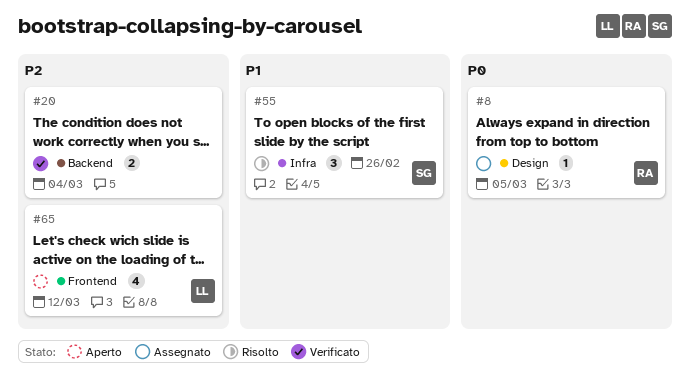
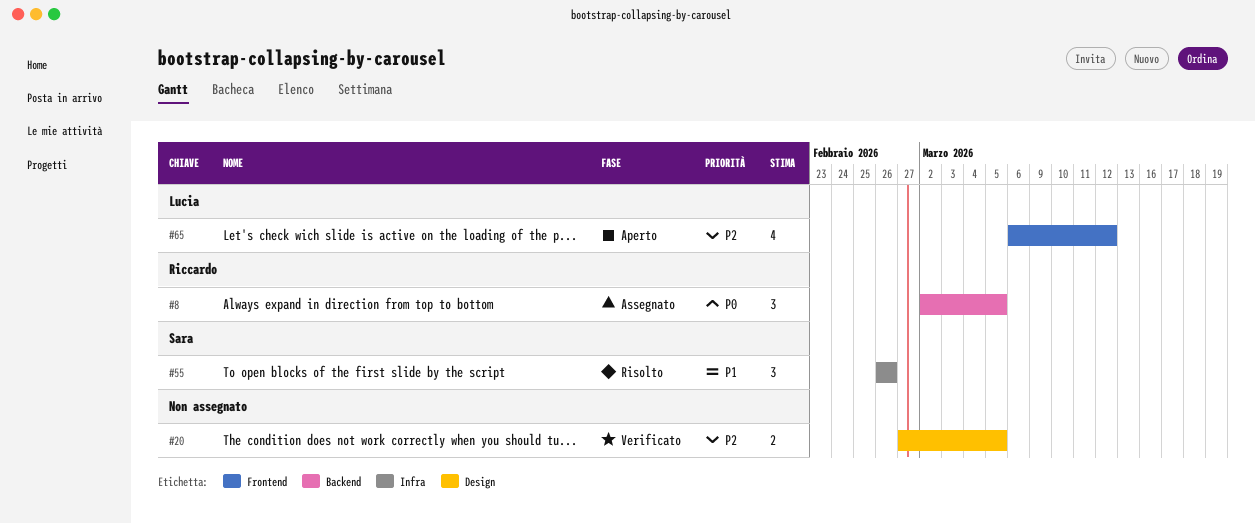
#8, label: Design -> Backend
#8, estimate: 1 -> 3
#20, label: Backend -> Design
#20, due: Mar 4 -> Mar 5

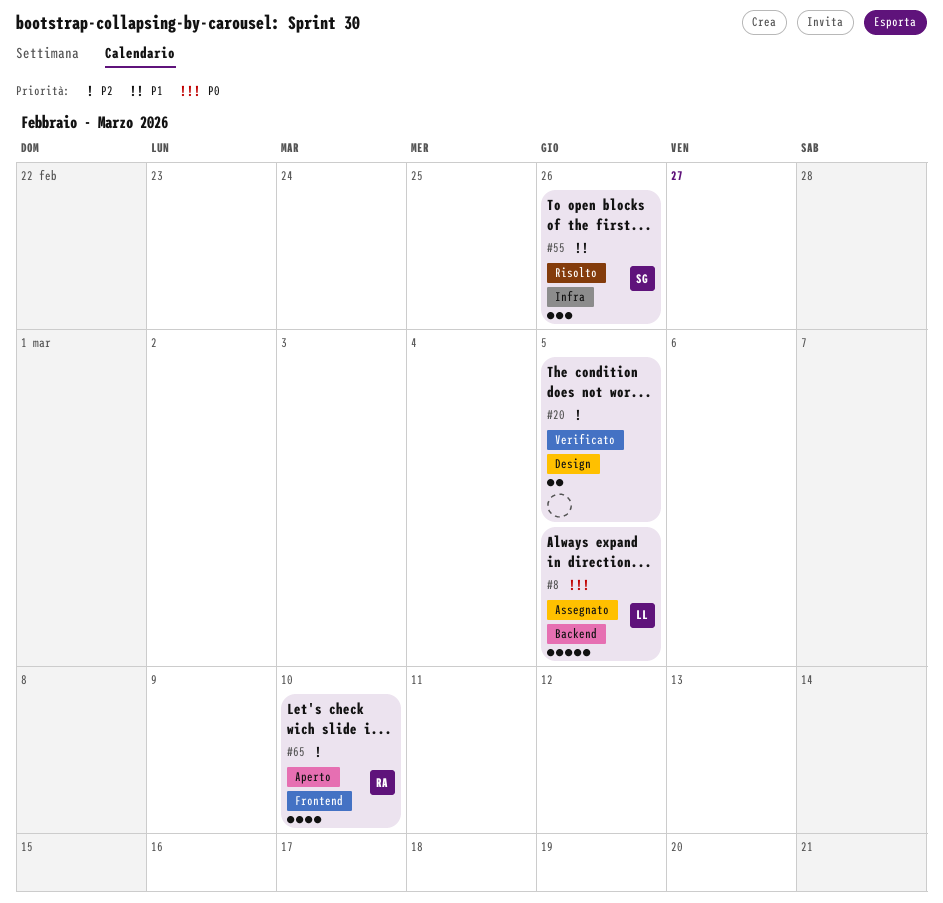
#8, owner: Riccardo -> Lucia
#8, estimate: 3 -> 5
#65, owner: Lucia -> Riccardo
#65, due: Mar 12 -> Mar 10

